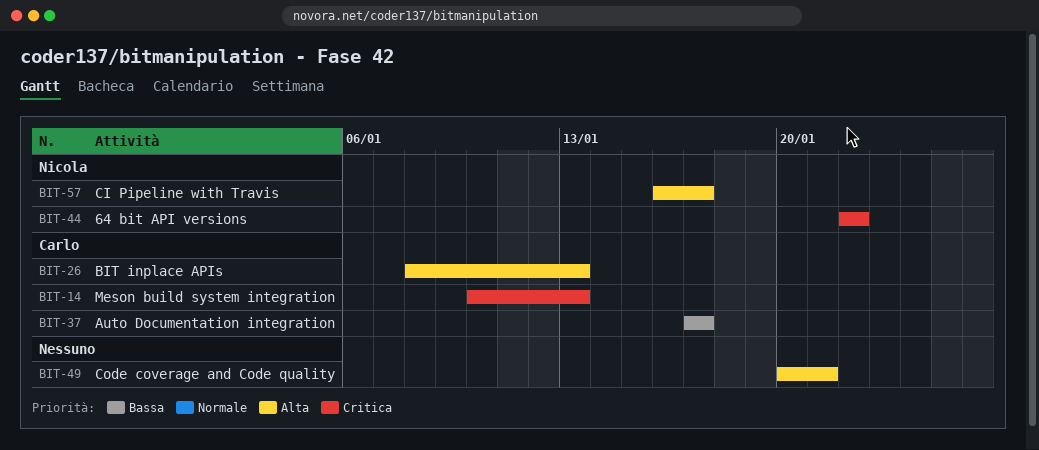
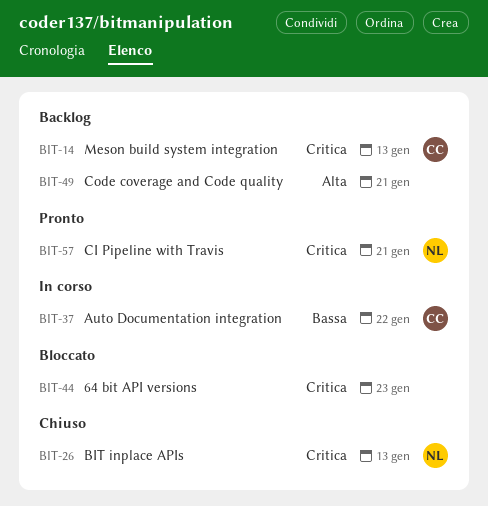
BIT-26, owner: Carlo -> Nicola
BIT-26, priority: Alta -> Critica
BIT-37, due: Jan 17 -> Jan 22
BIT-44, owner: Nicola -> none
BIT-44, due: Jan 22 -> Jan 23
BIT-57, priority: Alta -> Critica
BIT-57, due: Jan 17 -> Jan 21

